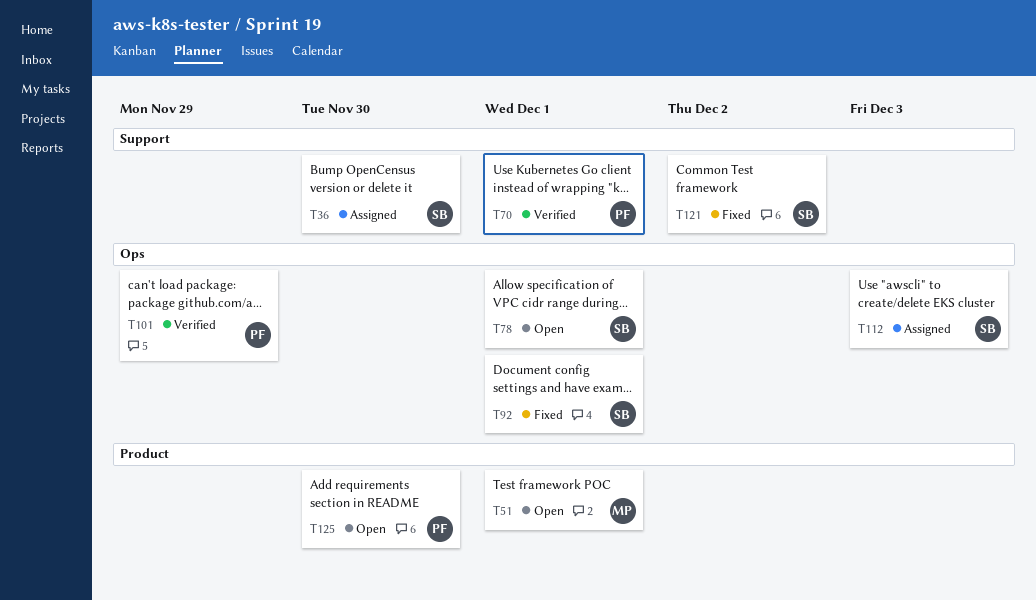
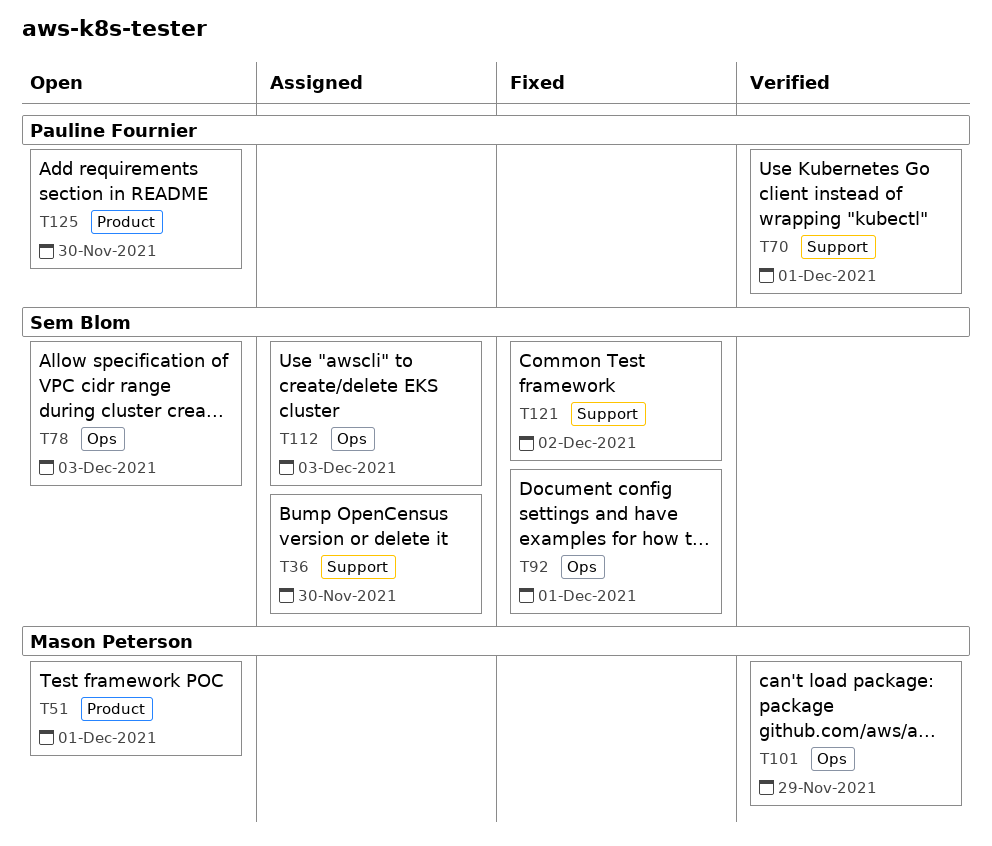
T78, day: Dec 1 -> Dec 3
T101, owner: Pauline Fournier -> Mason Peterson

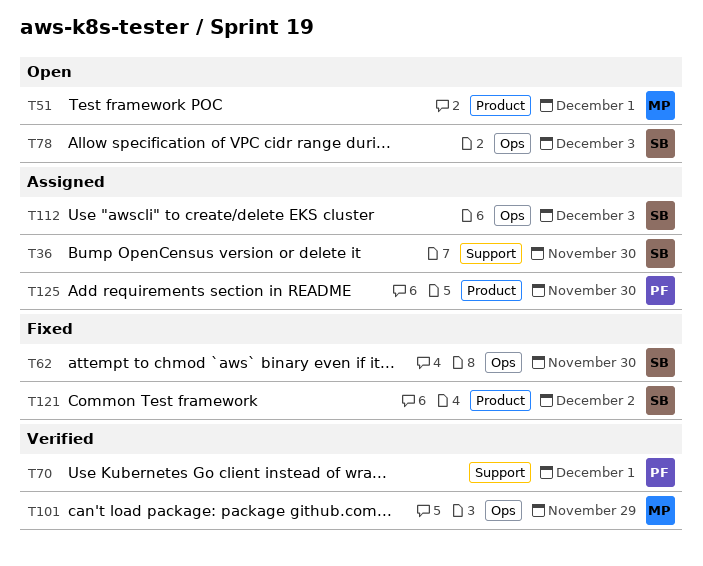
T62: none -> present
T92: present -> none
T121, label: Support -> Product
T125, status: Open -> Assigned

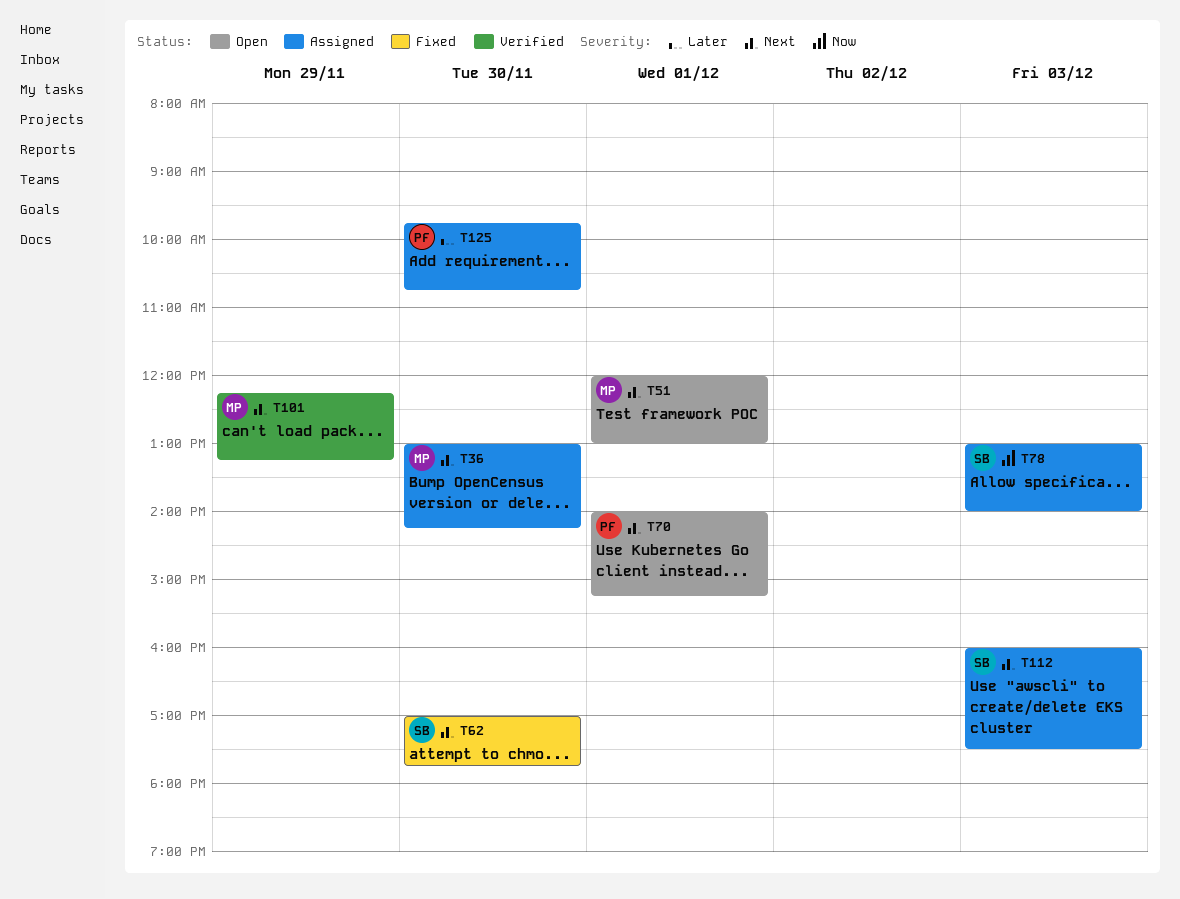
T36, owner: SB -> MP
T70, status: Verified -> Open
T78, status: Open -> Assigned
T121: present -> none

